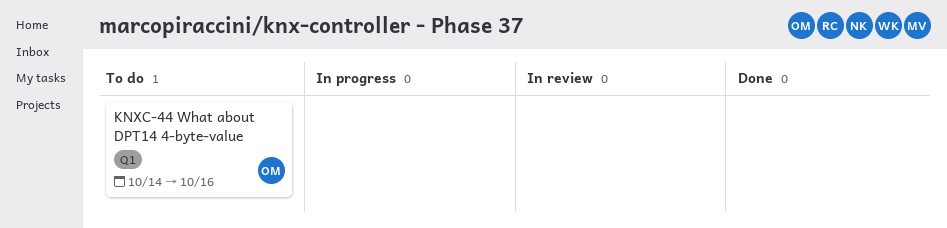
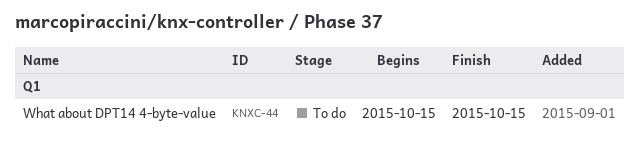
KNXC-44, start: Oct 14 -> Oct 15
KNXC-44, due: Oct 16 -> Oct 15

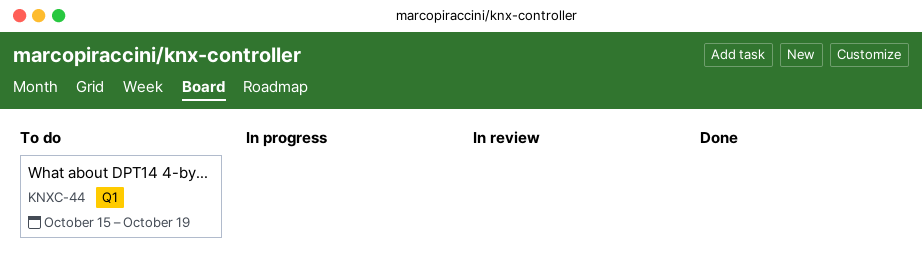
KNXC-44, due: Oct 15 -> Oct 19

